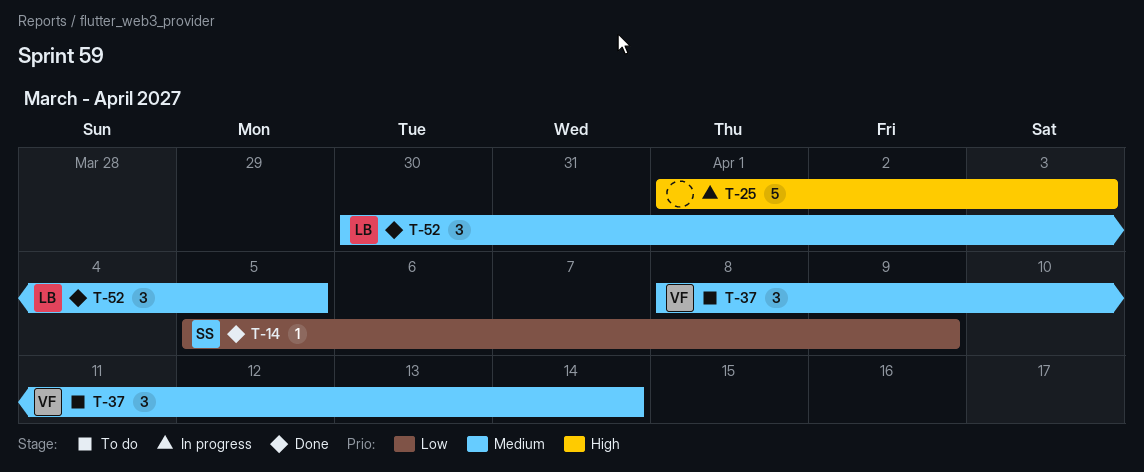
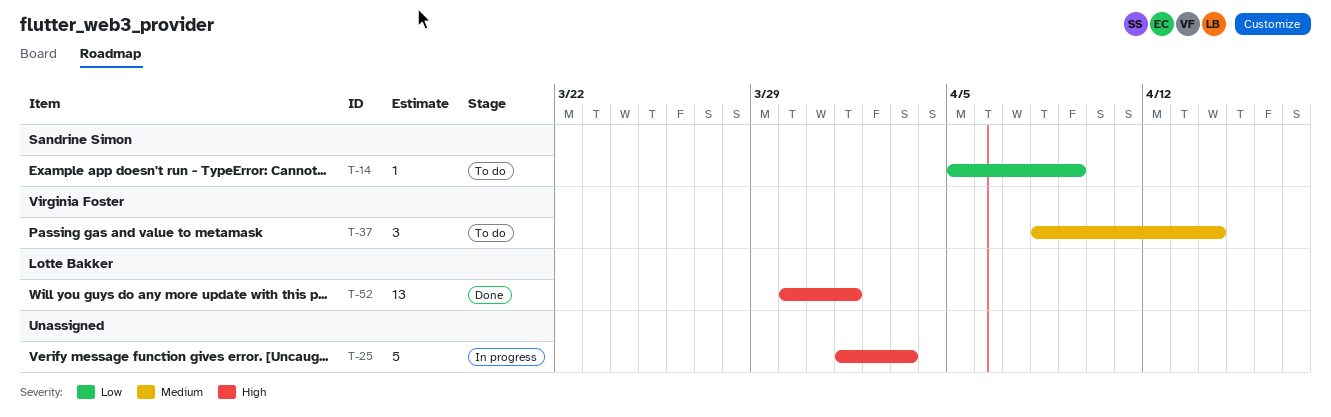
T-14, status: Done -> To do
T-52, priority: Medium -> High
T-52, estimate: 3 -> 13
T-52, due: Apr 5 -> Apr 1

